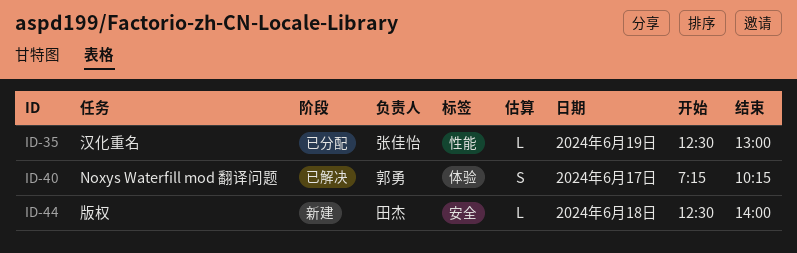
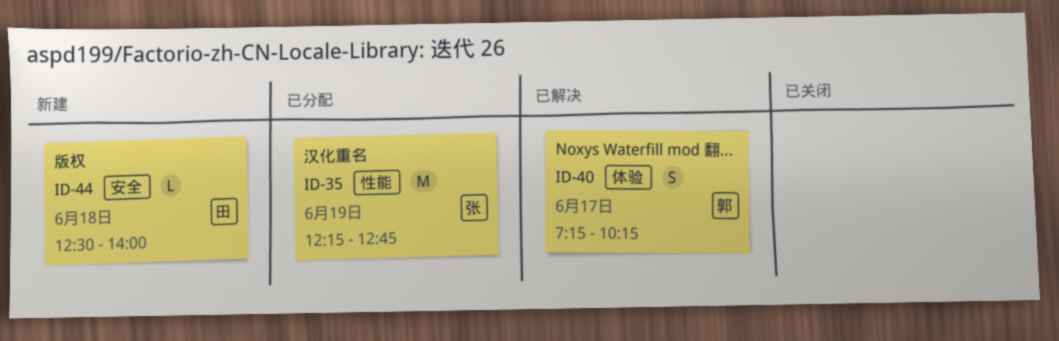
ID-35, estimate: L -> M
ID-35, begins: 12:30 -> 12:15
ID-35, ends: 13:00 -> 12:45

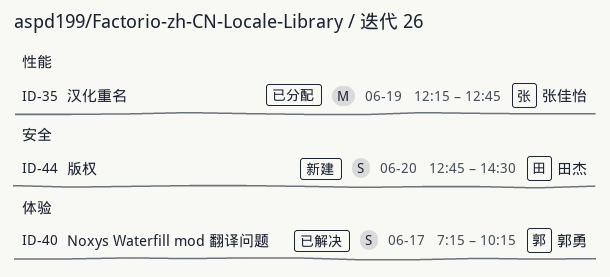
ID-44, estimate: L -> S
ID-44, day: Jun 18 -> Jun 20
ID-44, begins: 12:30 -> 12:45
ID-44, ends: 14:00 -> 14:30

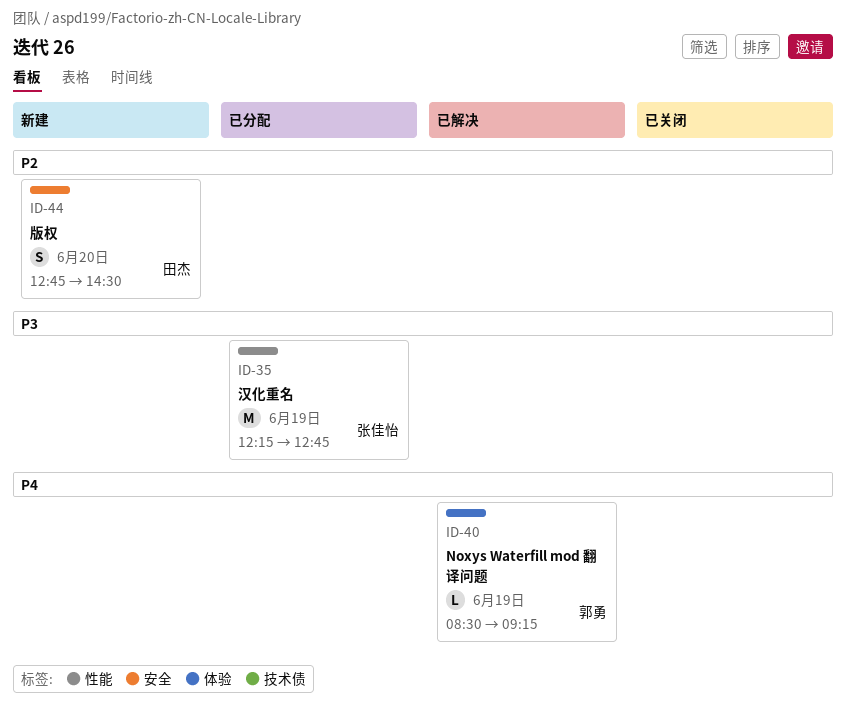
ID-40, estimate: S -> L
ID-40, day: Jun 17 -> Jun 19
ID-40, begins: 07:15 -> 08:30
ID-40, ends: 10:15 -> 09:15

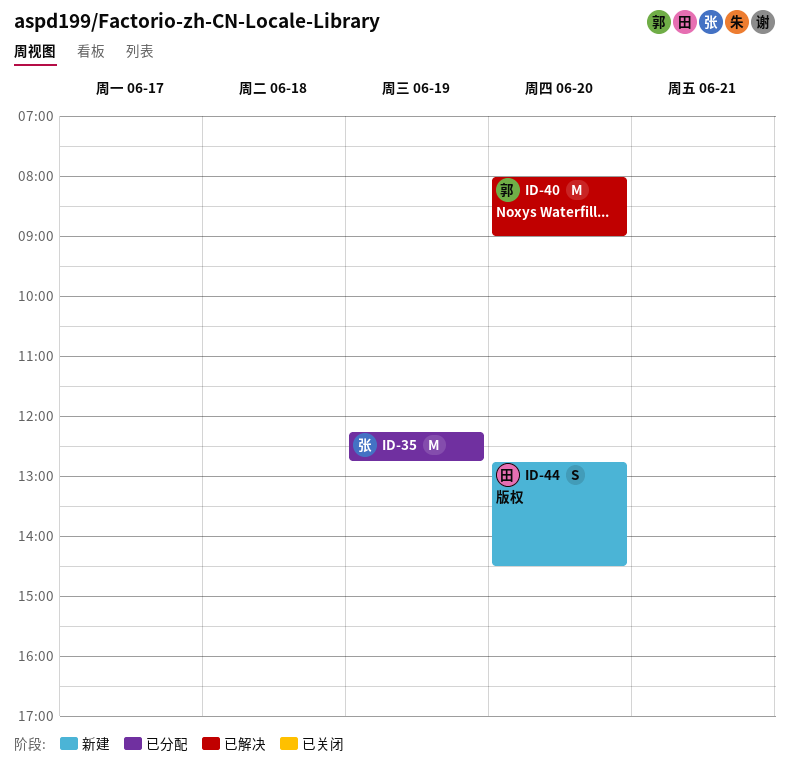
ID-40, estimate: L -> M
ID-40, day: Jun 19 -> Jun 20
ID-40, begins: 08:30 -> 08:00
ID-40, ends: 09:15 -> 09:00

